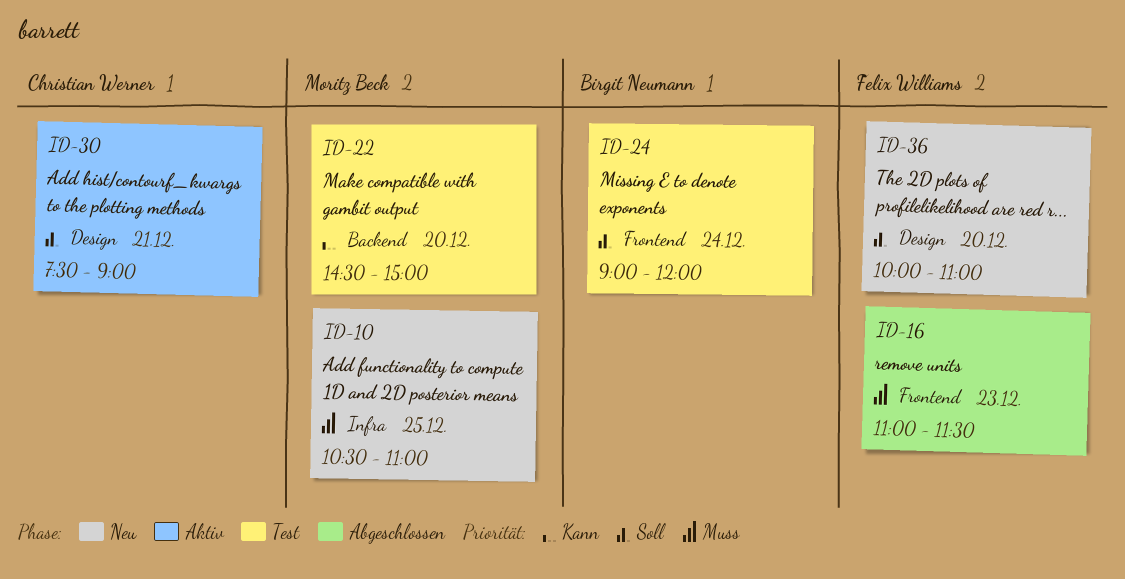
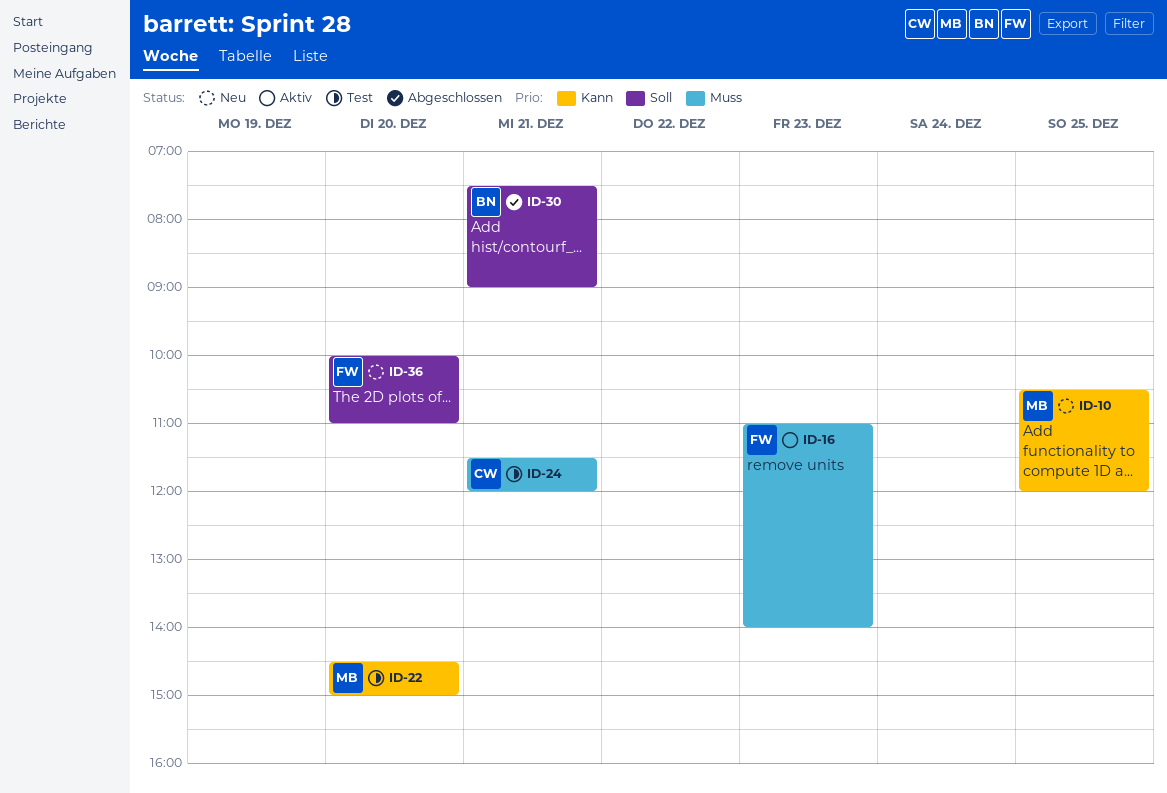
ID-10, priority: Muss -> Kann
ID-10, ends: 11:00 -> 12:00
ID-16, status: Abgeschlossen -> Aktiv
ID-16, ends: 11:30 -> 14:00
ID-24, owner: Birgit Neumann -> Christian Werner
ID-24, priority: Soll -> Muss
ID-24, day: Dec 24 -> Dec 21
ID-24, begins: 09:00 -> 11:30
ID-30, status: Aktiv -> Abgeschlossen
ID-30, owner: Christian Werner -> Birgit Neumann

